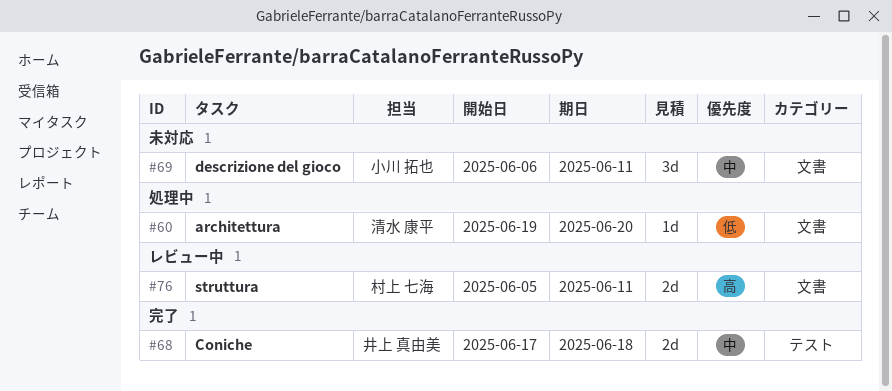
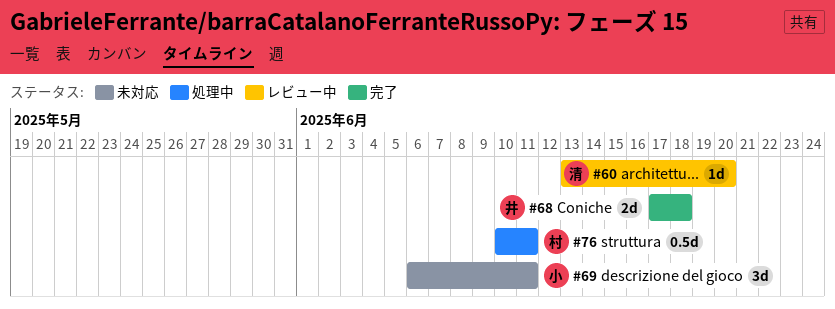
#60, status: 処理中 -> レビュー中
#60, start: Jun 19 -> Jun 13
#76, status: レビュー中 -> 処理中
#76, estimate: 2d -> 0.5d
#76, start: Jun 5 -> Jun 10

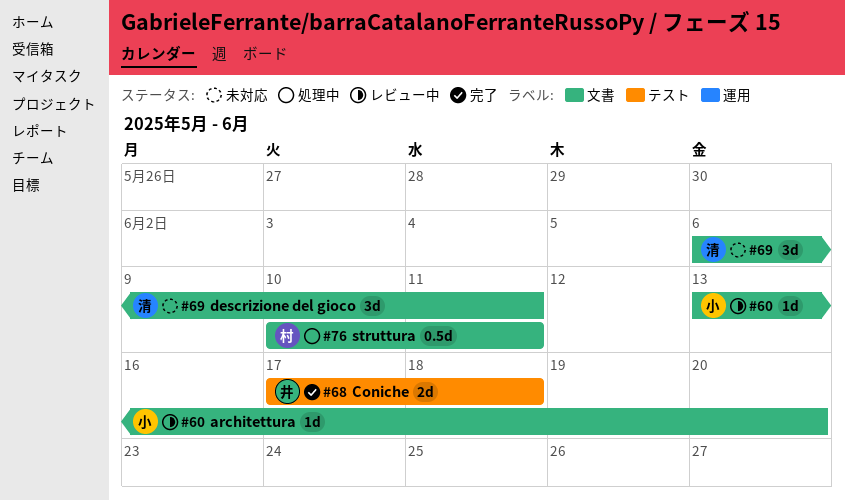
#60, owner: 清 -> 小
#69, owner: 小 -> 清

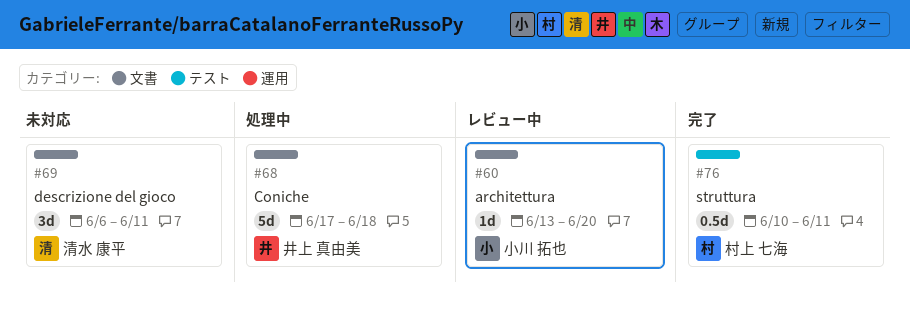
#68, status: 完了 -> 処理中
#68, label: テスト -> 文書
#68, estimate: 2d -> 5d
#76, status: 処理中 -> 完了
#76, label: 文書 -> テスト

